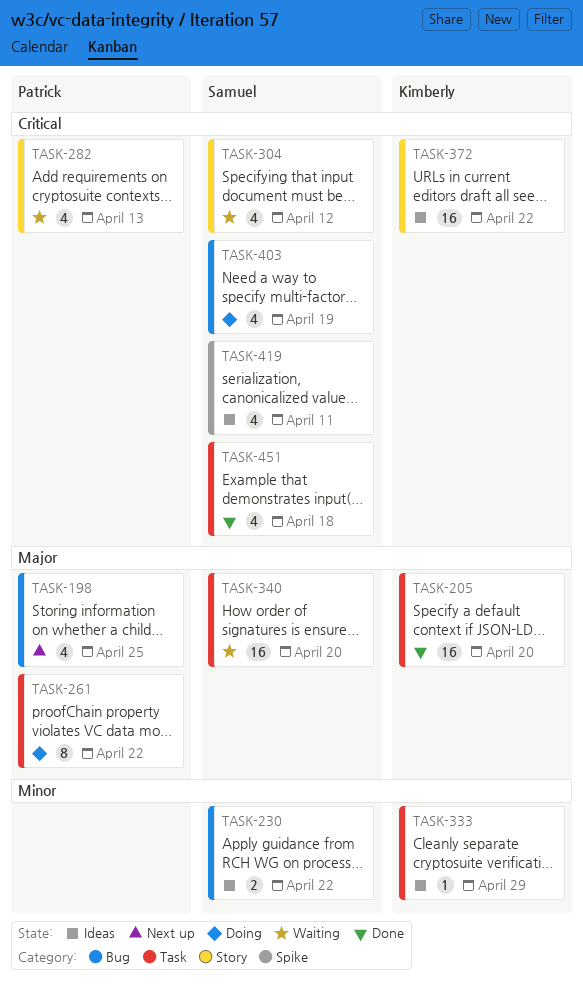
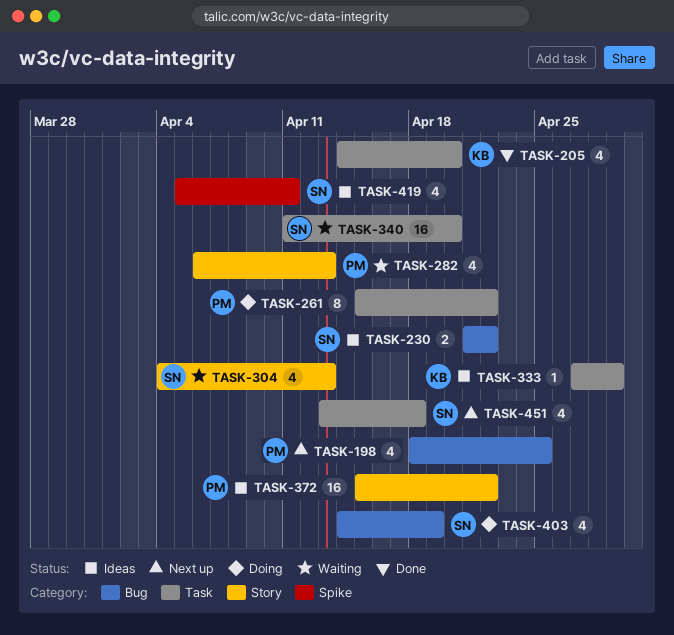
TASK-205, estimate: 16 -> 4
TASK-304, due: Apr 12 -> Apr 13
TASK-372, owner: Kimberly -> Patrick
TASK-451, status: Done -> Next up

